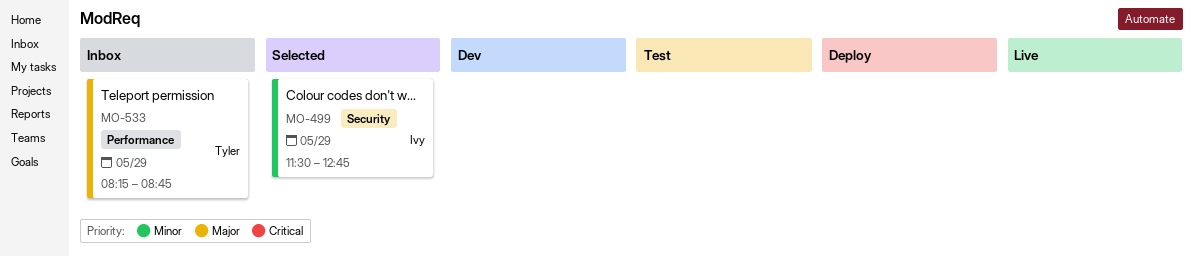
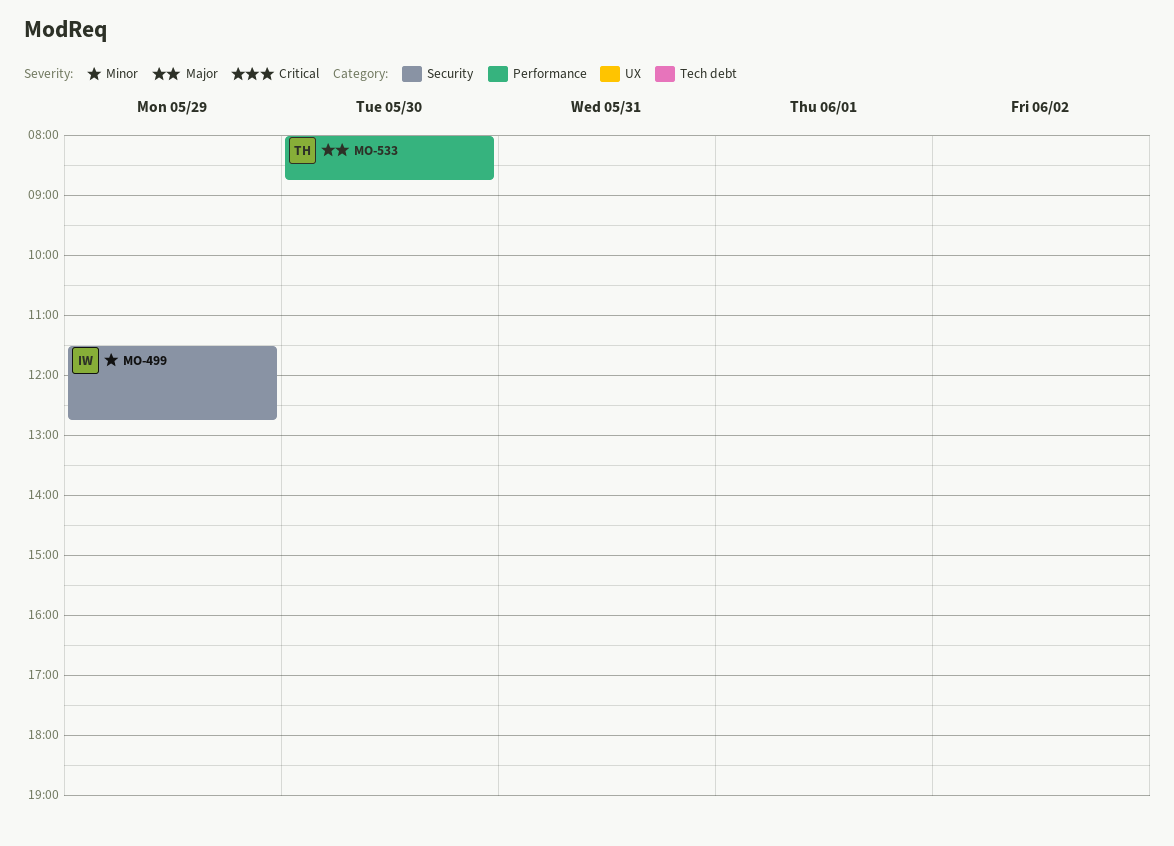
MO-533, day: May 29 -> May 30
MO-533, begins: 08:15 -> 08:00

